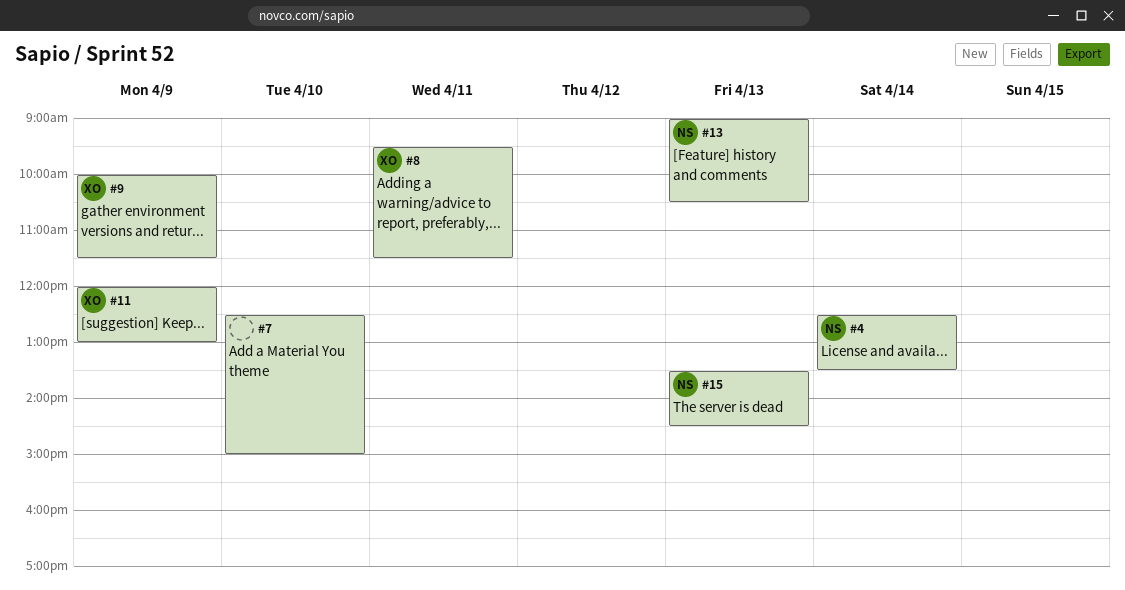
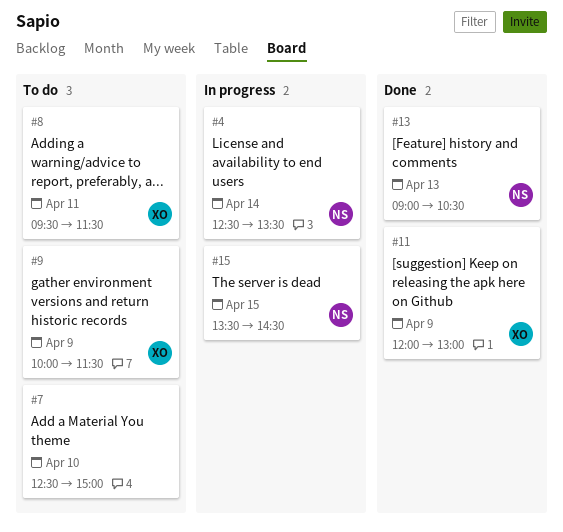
#15, day: Apr 13 -> Apr 15

